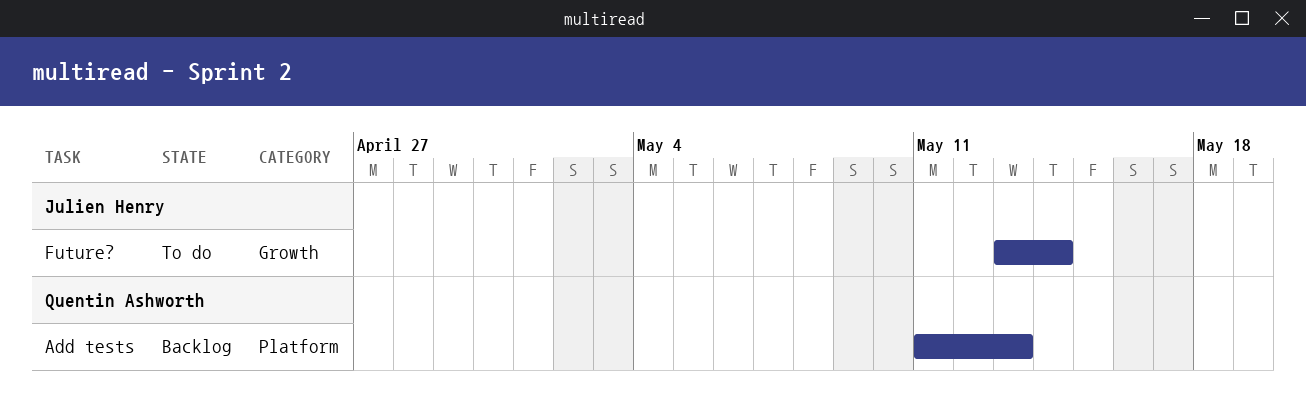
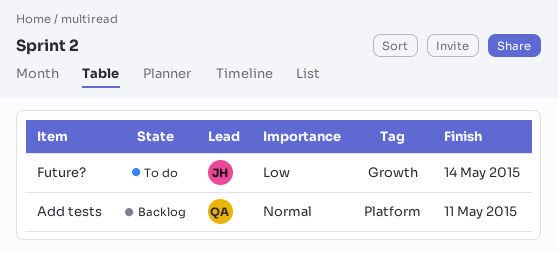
Add tests, due: May 13 -> May 11

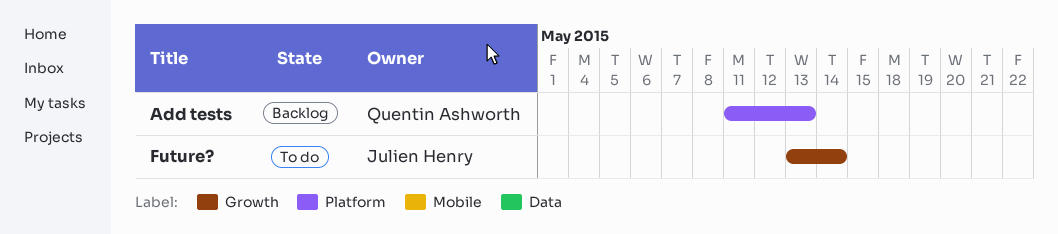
Add tests, due: May 11 -> May 13

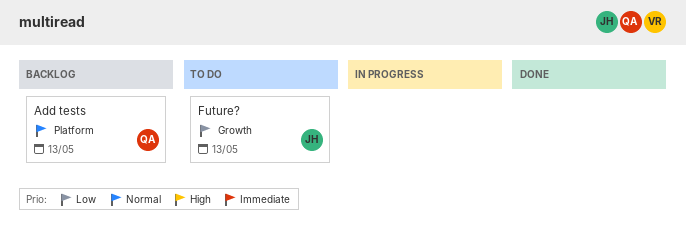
Future?, due: May 14 -> May 13

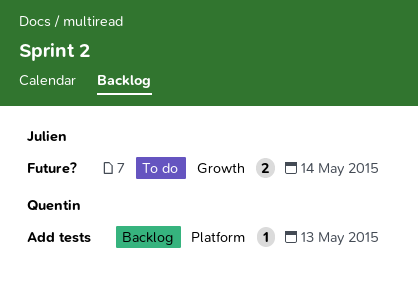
Future?, due: May 13 -> May 14

